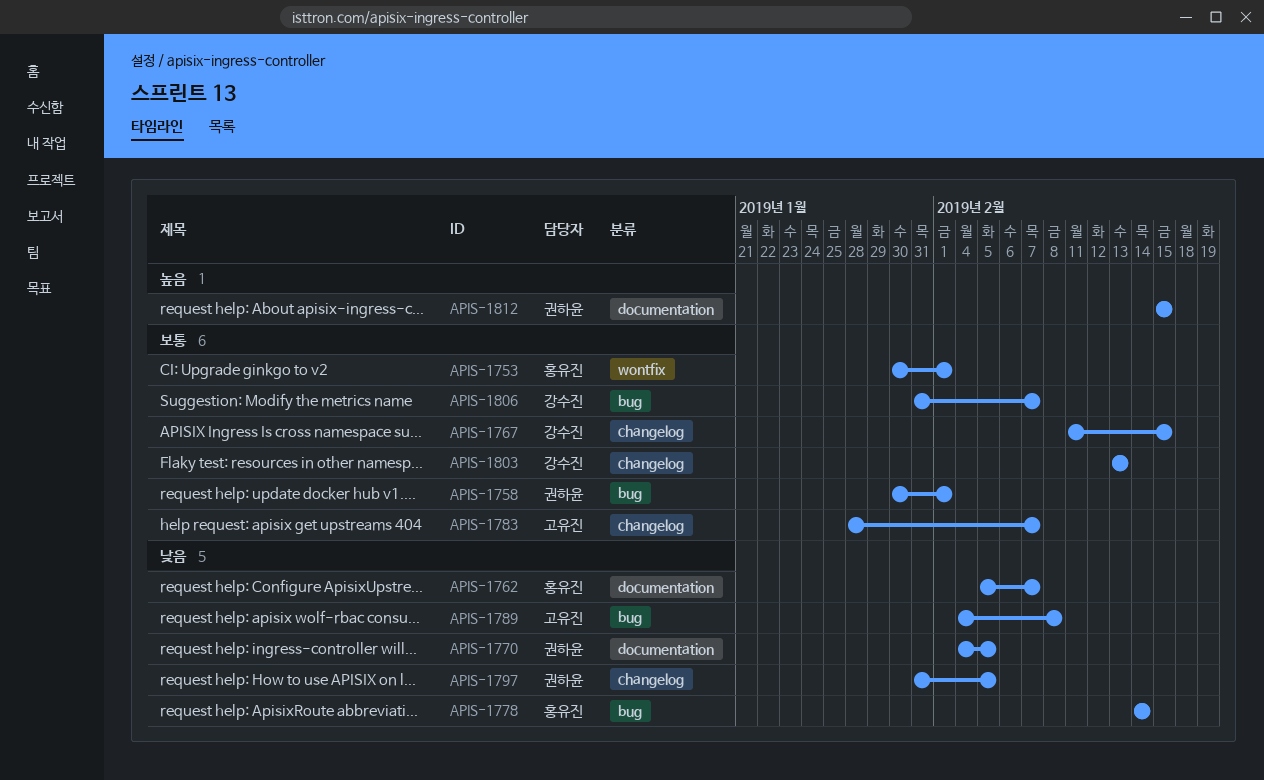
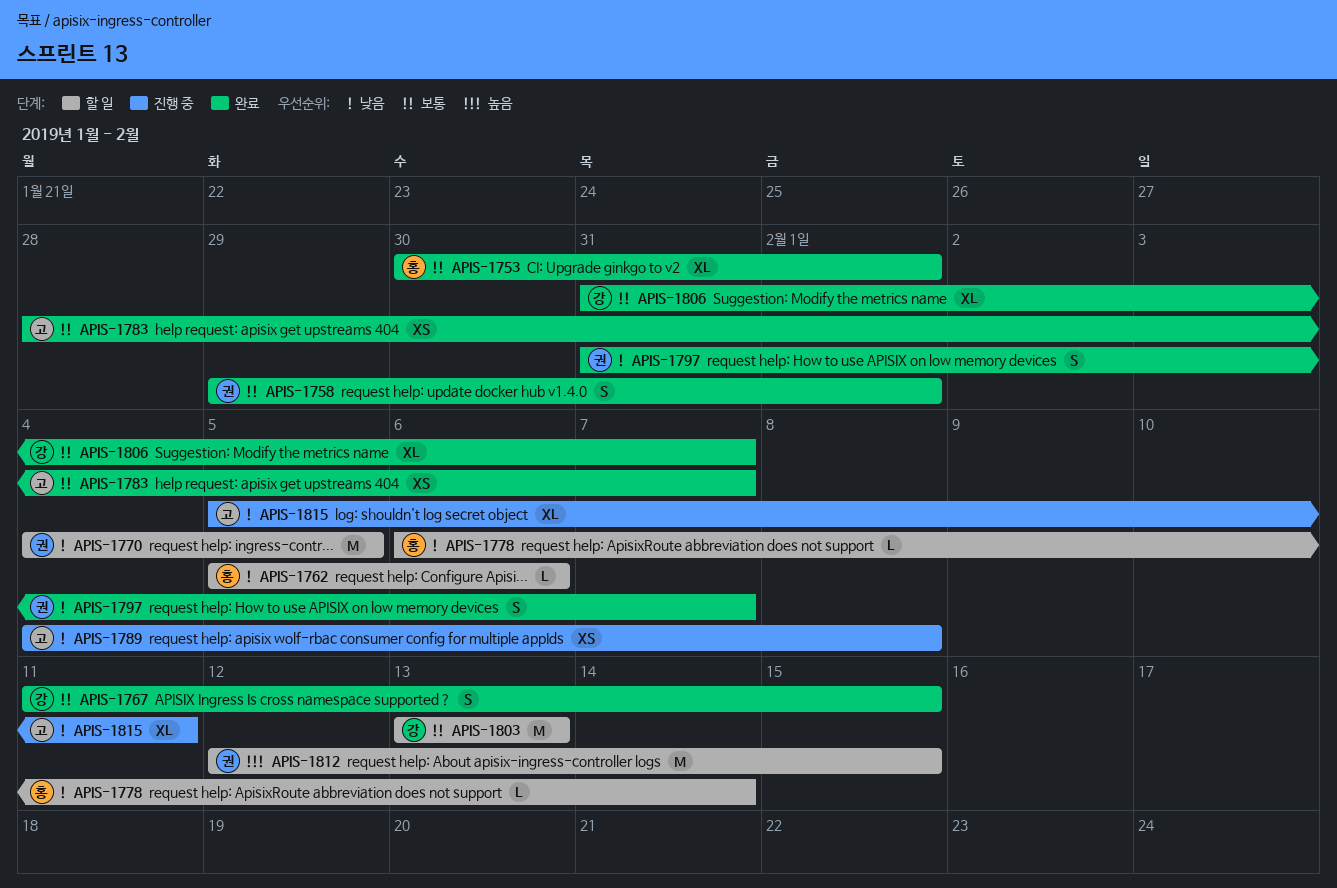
APIS-1758, start: Jan 30 -> Jan 29
APIS-1762, due: Feb 7 -> Feb 6
APIS-1778, start: Feb 14 -> Feb 6
APIS-1797, due: Feb 5 -> Feb 7
APIS-1812, start: Feb 15 -> Feb 12
APIS-1815: none -> present

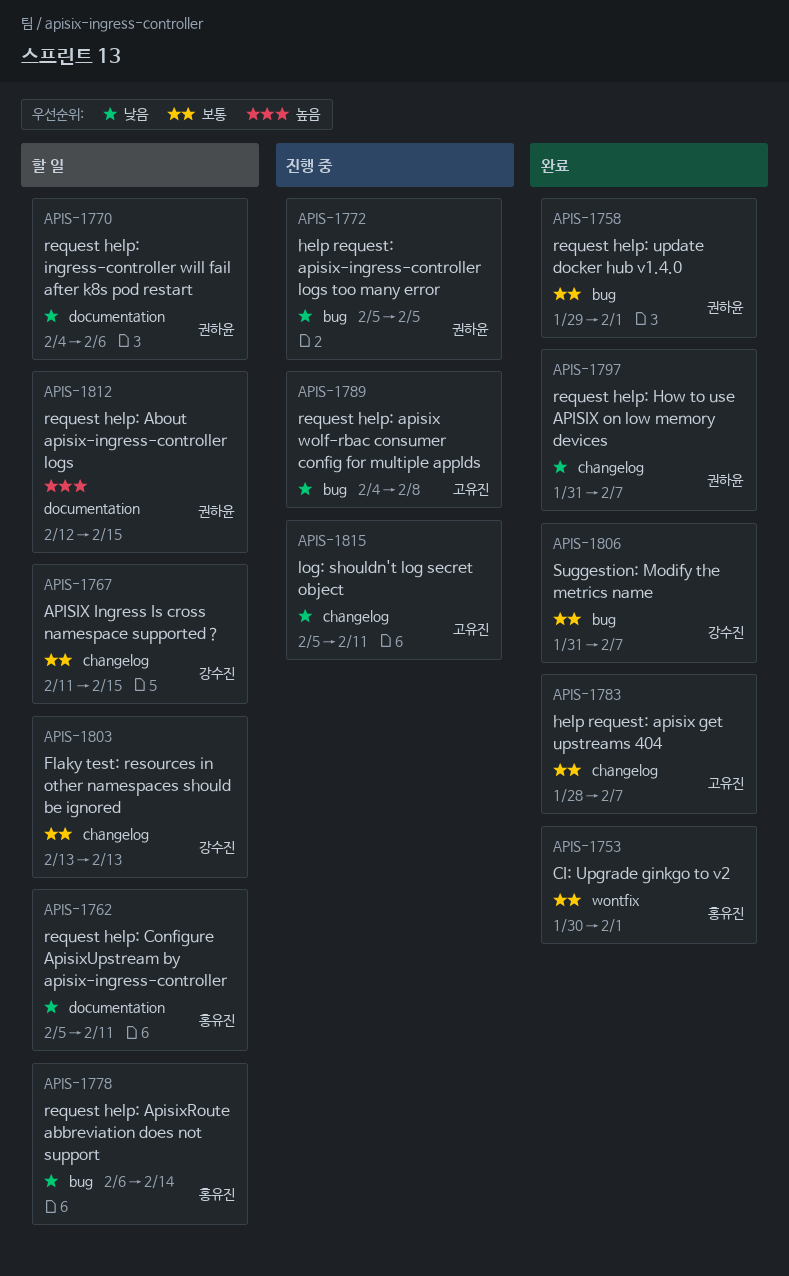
APIS-1762, due: Feb 6 -> Feb 11
APIS-1767, status: 완료 -> 할 일
APIS-1770, due: Feb 5 -> Feb 6
APIS-1772: none -> present

